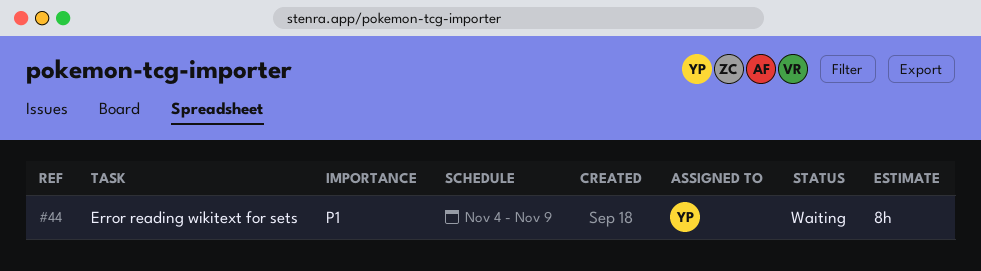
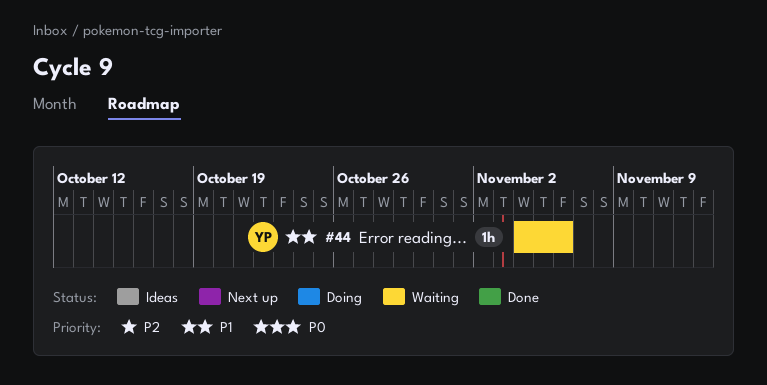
#44, estimate: 8h -> 1h
#44, due: Nov 9 -> Nov 6

